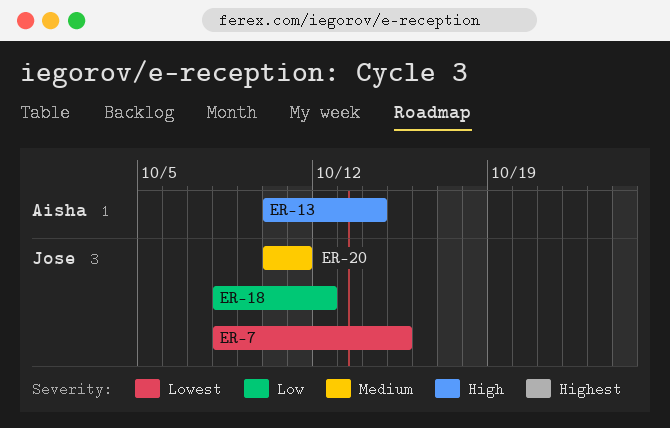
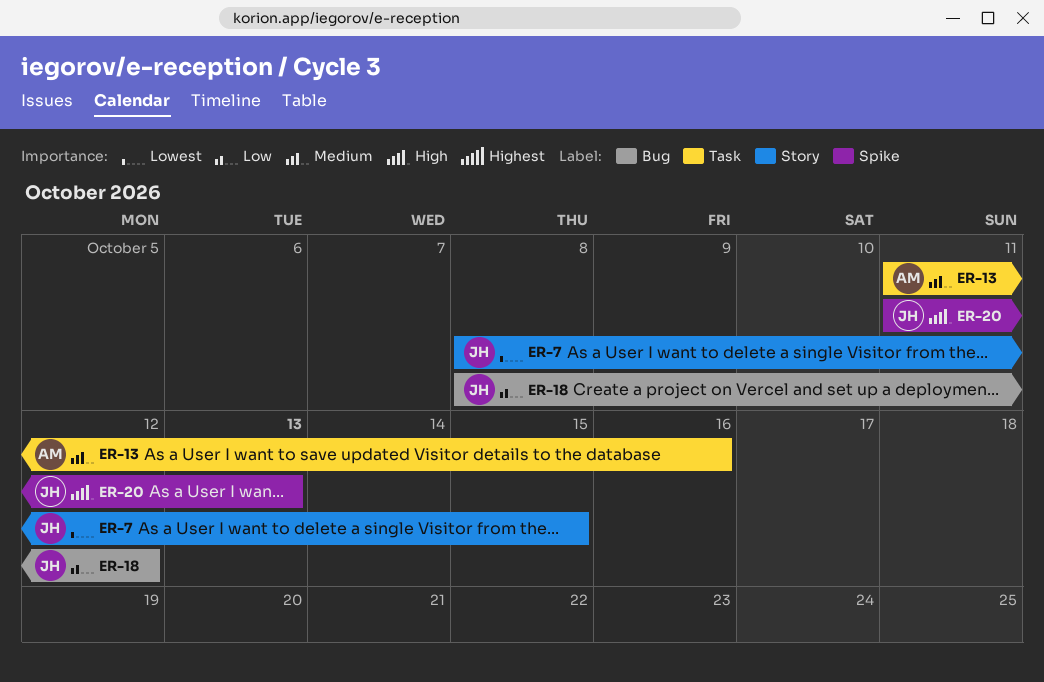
ER-13, priority: High -> Medium
ER-13, start: Oct 10 -> Oct 11
ER-13, due: Oct 14 -> Oct 16
ER-20, priority: Medium -> High
ER-20, start: Oct 10 -> Oct 11
ER-20, due: Oct 11 -> Oct 13

